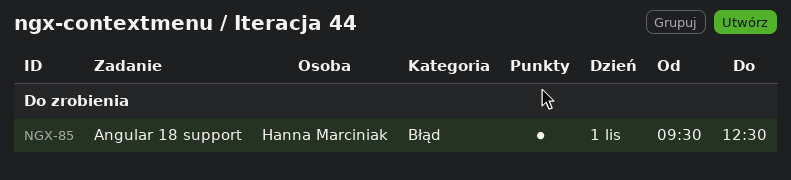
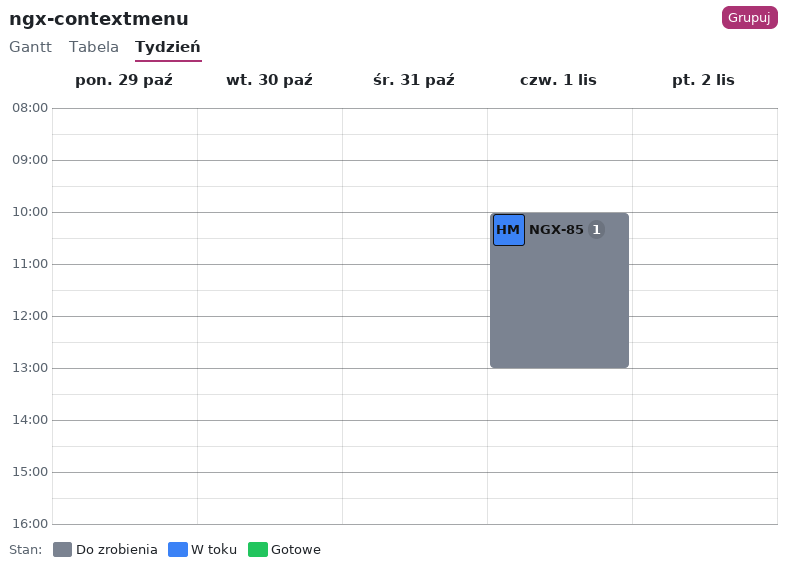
NGX-85, begins: 09:30 -> 10:00
NGX-85, ends: 12:30 -> 13:00

